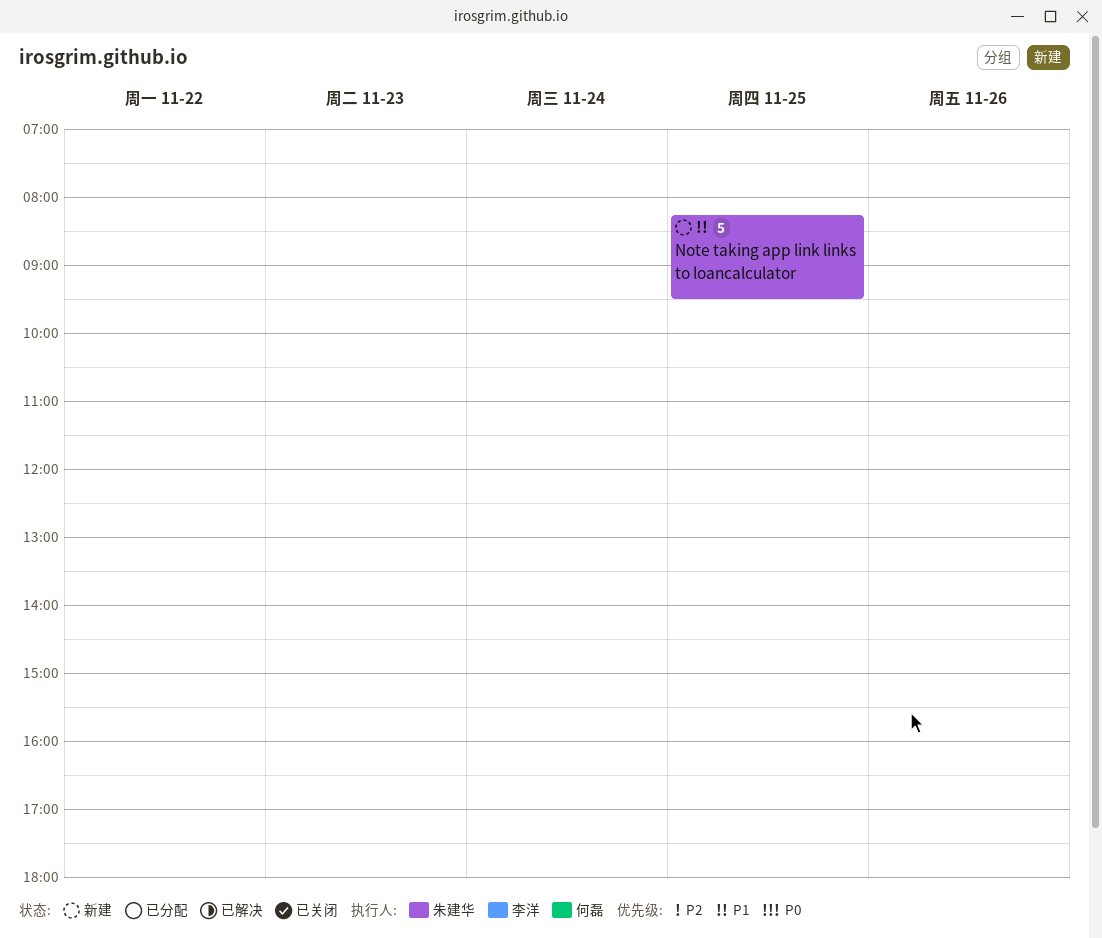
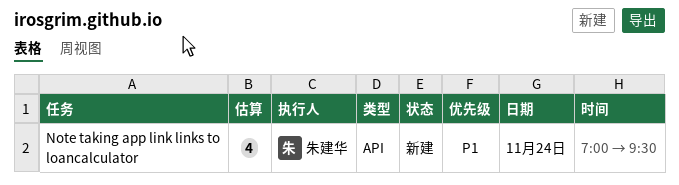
Note taking app link links to loancalculator, estimate: 5 -> 4
Note taking app link links to loancalculator, day: Nov 25 -> Nov 24
Note taking app link links to loancalculator, begins: 08:15 -> 07:00

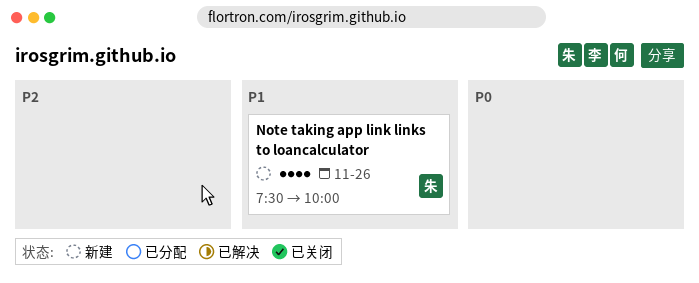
Note taking app link links to loancalculator, day: Nov 24 -> Nov 26
Note taking app link links to loancalculator, begins: 07:00 -> 07:30
Note taking app link links to loancalculator, ends: 09:30 -> 10:00

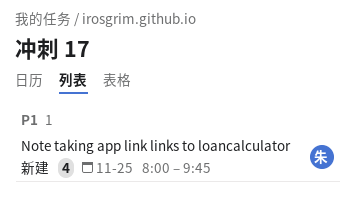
Note taking app link links to loancalculator, day: Nov 26 -> Nov 25
Note taking app link links to loancalculator, begins: 07:30 -> 08:00
Note taking app link links to loancalculator, ends: 10:00 -> 09:45

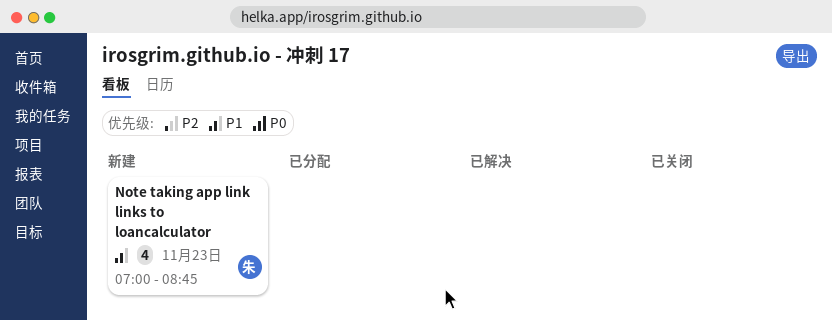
Note taking app link links to loancalculator, day: Nov 25 -> Nov 23
Note taking app link links to loancalculator, begins: 08:00 -> 07:00
Note taking app link links to loancalculator, ends: 09:45 -> 08:45

